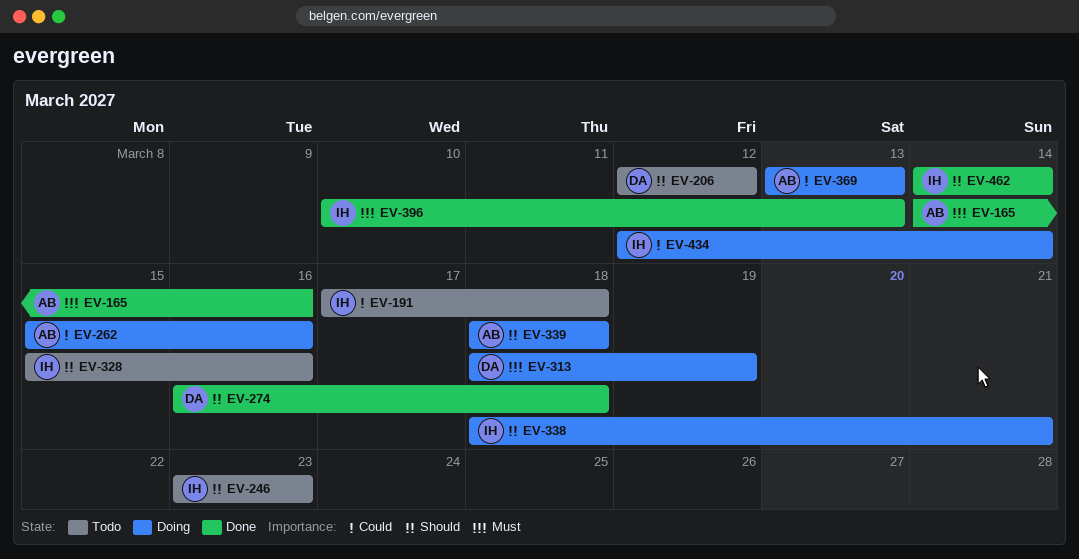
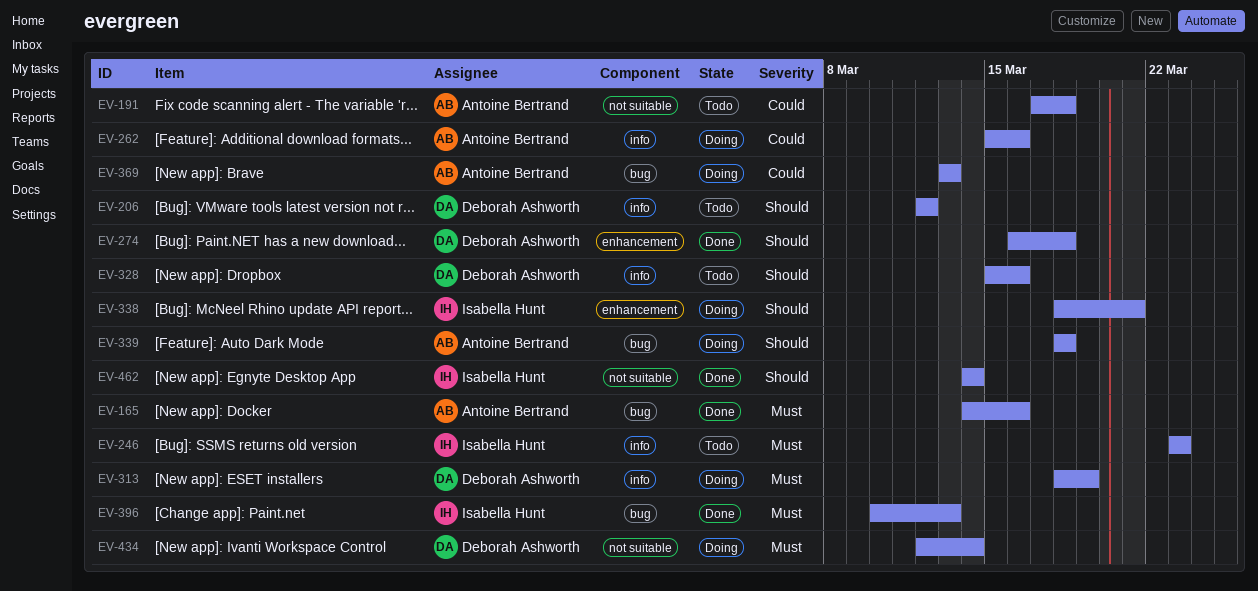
EV-191, owner: Isabella Hunt -> Antoine Bertrand
EV-246, priority: Should -> Must
EV-328, owner: Isabella Hunt -> Deborah Ashworth
EV-434, owner: Isabella Hunt -> Deborah Ashworth
EV-434, priority: Could -> Must

